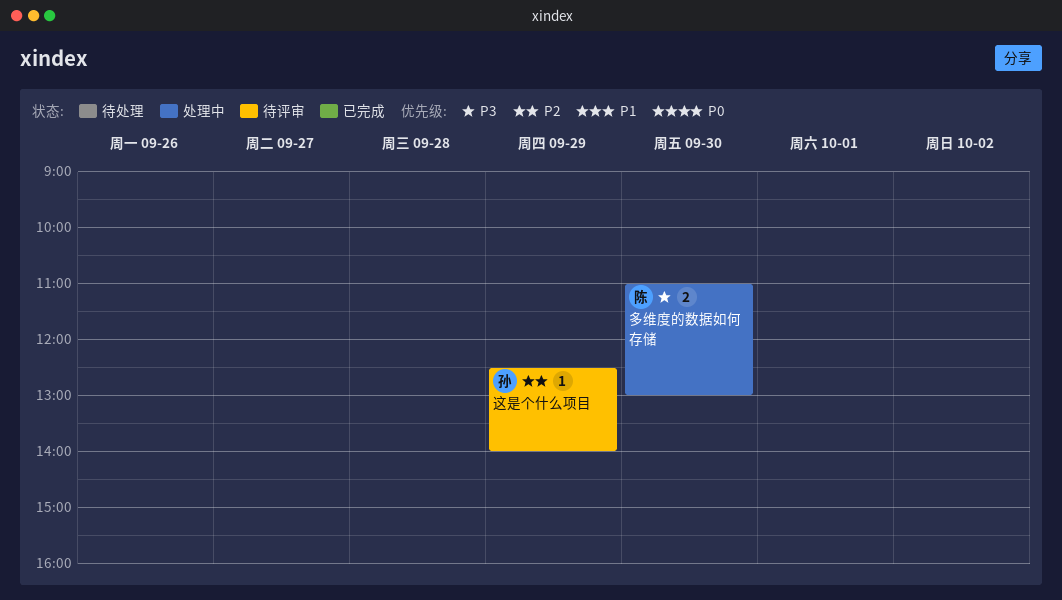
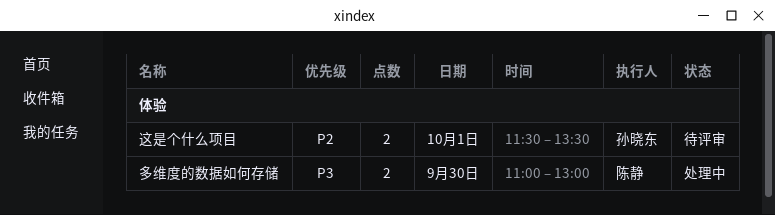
这是个什么项目, estimate: 1 -> 2
这是个什么项目, day: Sep 29 -> Oct 1
这是个什么项目, begins: 12:30 -> 11:30
这是个什么项目, ends: 14:00 -> 13:30

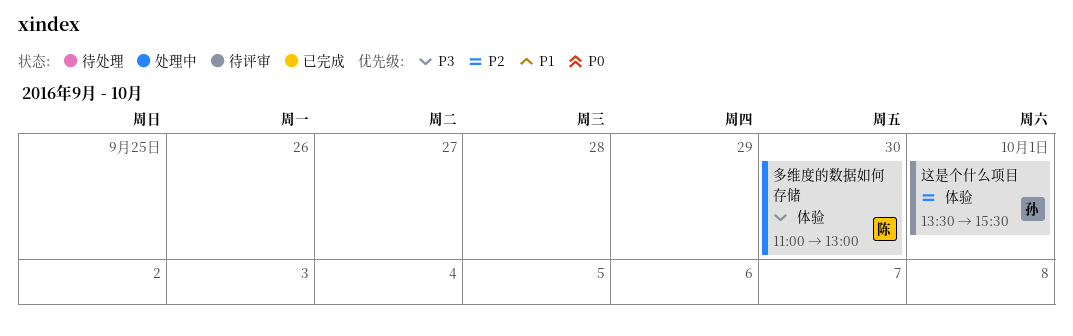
这是个什么项目, begins: 11:30 -> 13:30
这是个什么项目, ends: 13:30 -> 15:30

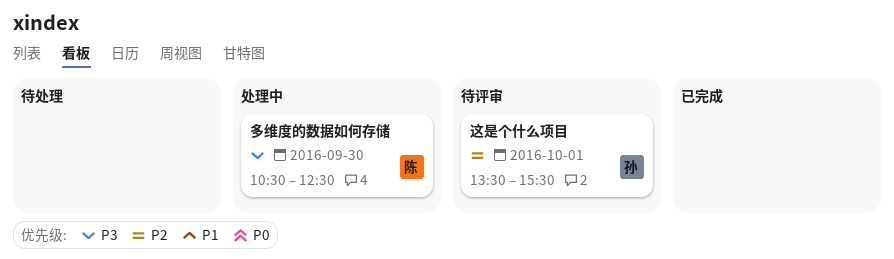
多维度的数据如何存储, begins: 11:00 -> 10:30
多维度的数据如何存储, ends: 13:00 -> 12:30

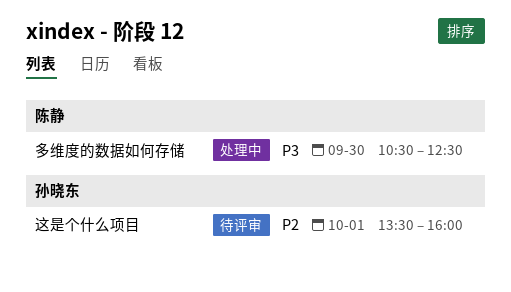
这是个什么项目, ends: 15:30 -> 16:00

